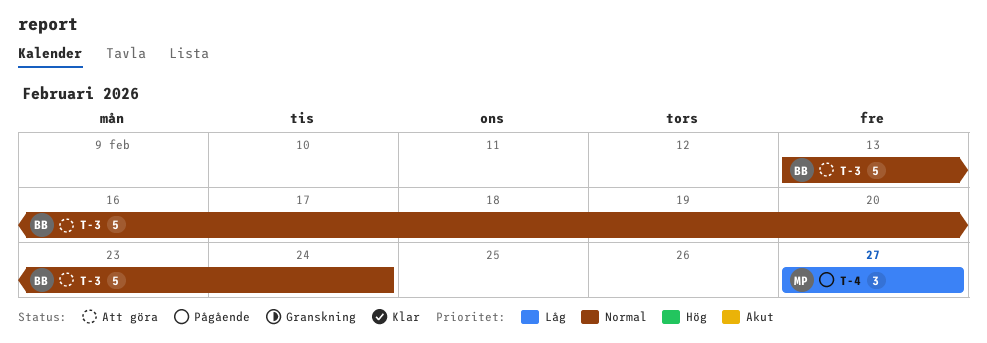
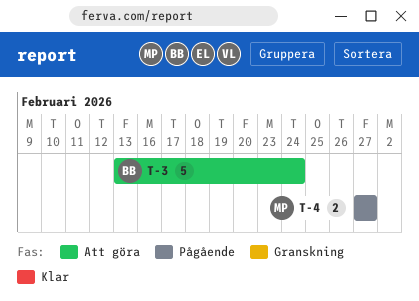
T-4, estimate: 3 -> 2

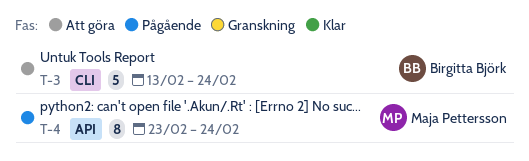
T-4, estimate: 2 -> 8
T-4, start: Feb 27 -> Feb 23
T-4, due: Feb 27 -> Feb 24

